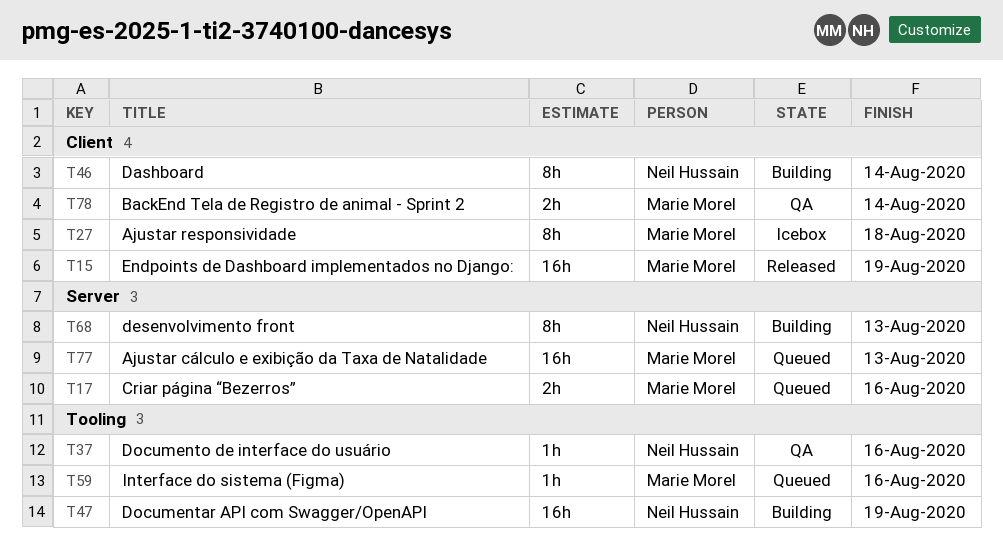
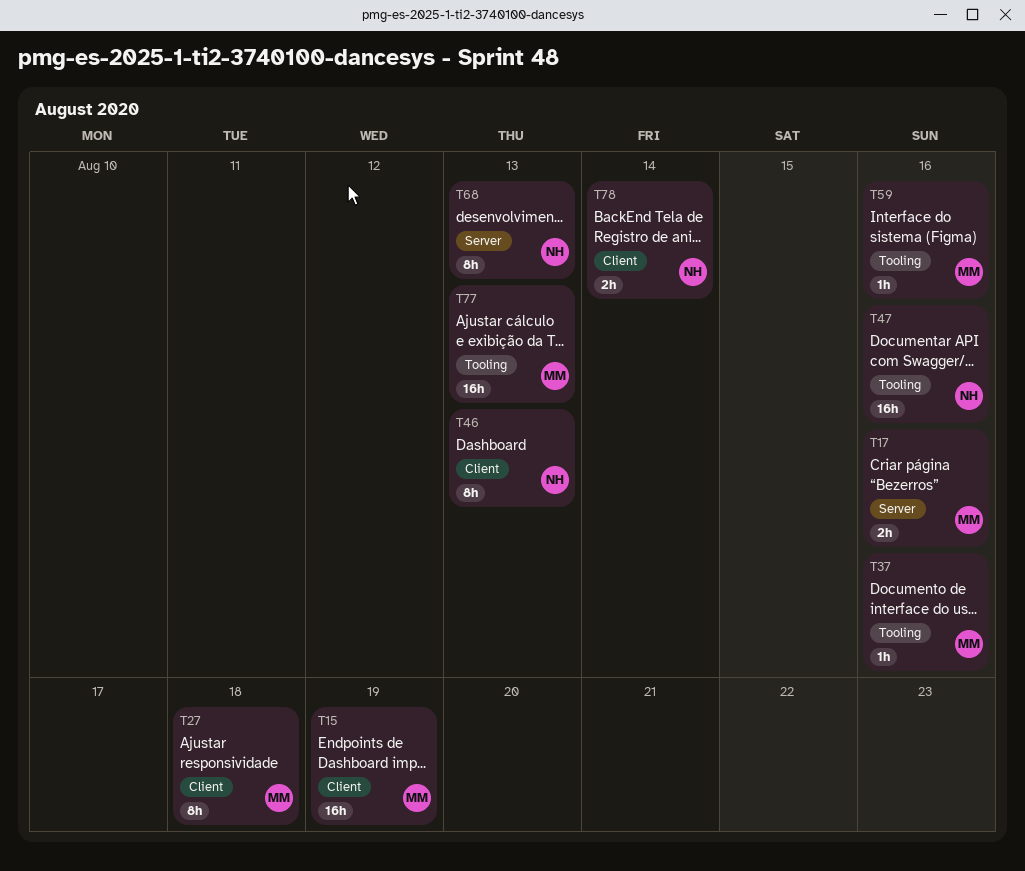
T37, owner: Neil Hussain -> Marie Morel
T46, due: Aug 14 -> Aug 13
T47, due: Aug 19 -> Aug 16
T77, label: Server -> Tooling
T78, owner: Marie Morel -> Neil Hussain

